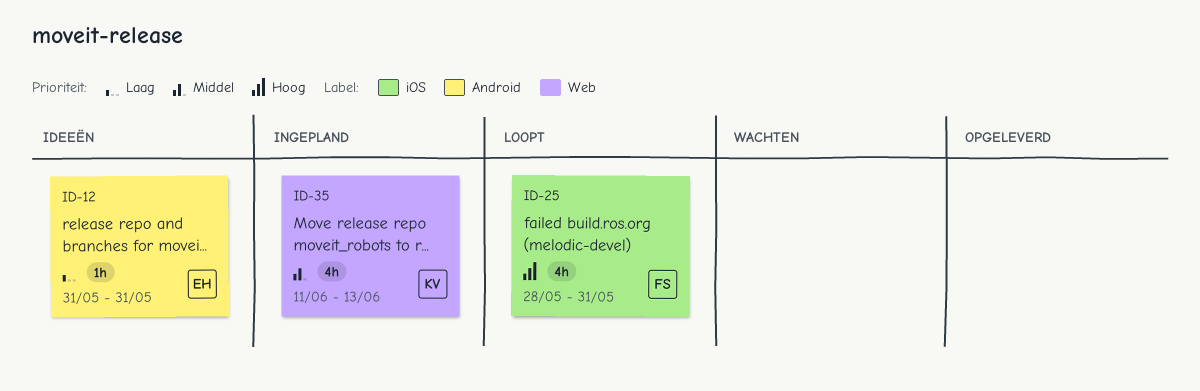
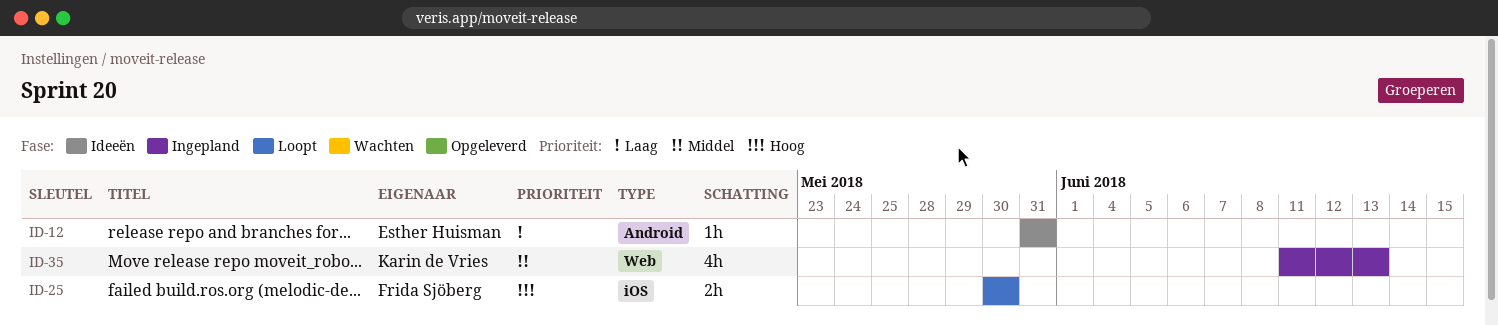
ID-25, estimate: 4h -> 2h
ID-25, start: May 28 -> May 30
ID-25, due: May 31 -> May 30

